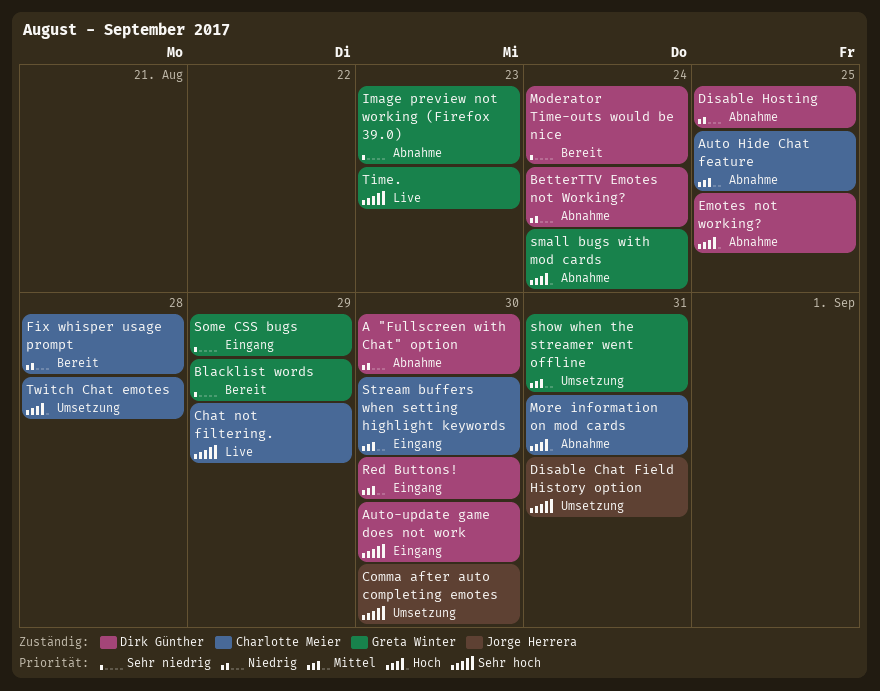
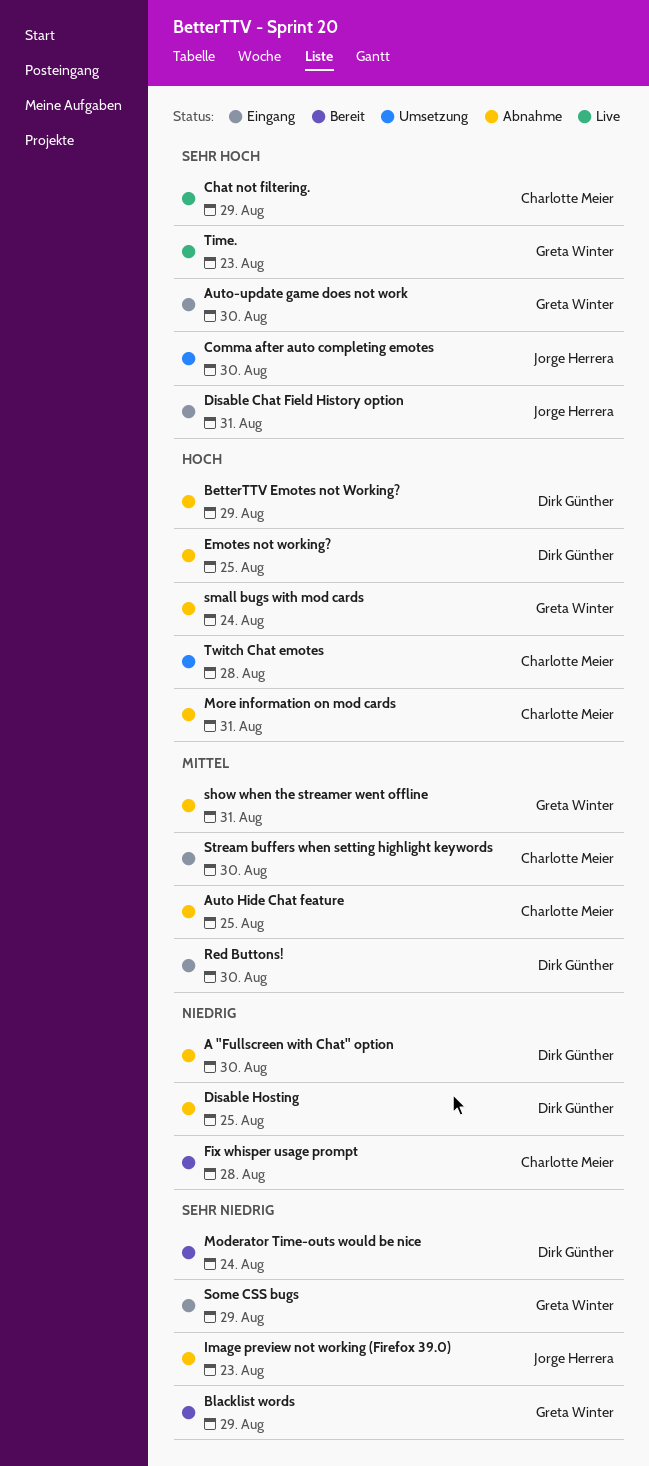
Auto-update game does not work, owner: Dirk Günther -> Greta Winter
BetterTTV Emotes not Working?, priority: Niedrig -> Hoch
BetterTTV Emotes not Working?, due: Aug 24 -> Aug 29
Disable Chat Field History option, status: Umsetzung -> Eingang
Image preview not working (Firefox 39.0), owner: Greta Winter -> Jorge Herrera
show when the streamer went offline, status: Umsetzung -> Abnahme

